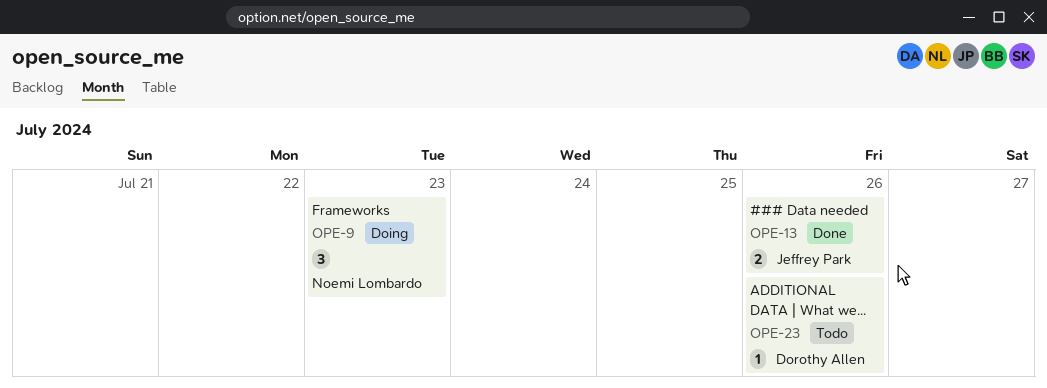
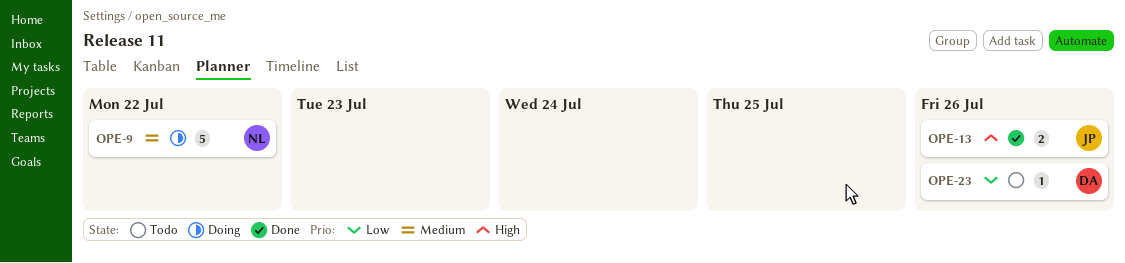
OPE-9, estimate: 3 -> 5
OPE-9, due: Jul 23 -> Jul 22

